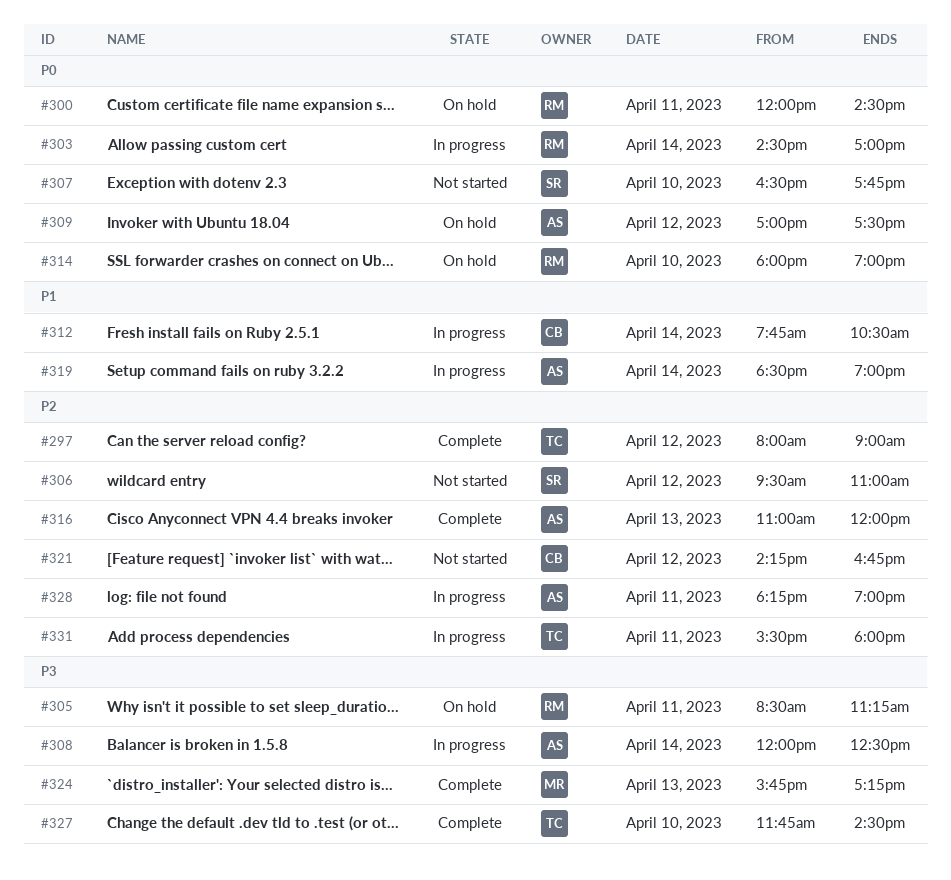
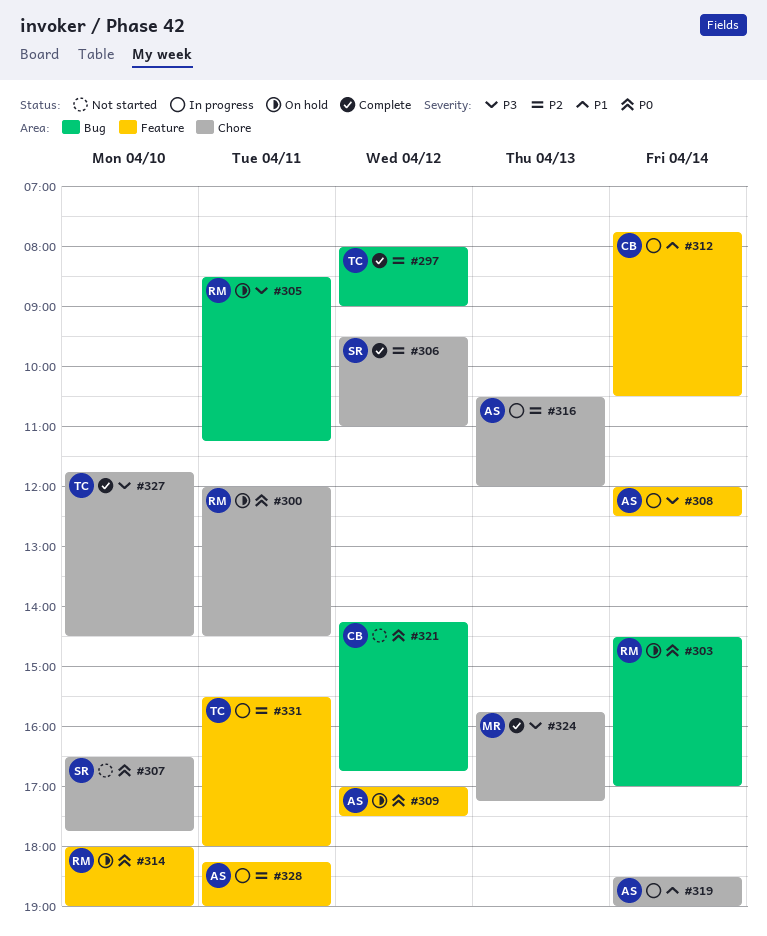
#303, status: In progress -> On hold
#306, status: Not started -> Complete
#316, status: Complete -> In progress
#316, begins: 11:00 -> 10:30
#321, priority: P2 -> P0

